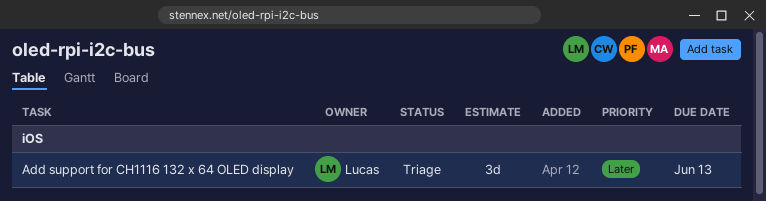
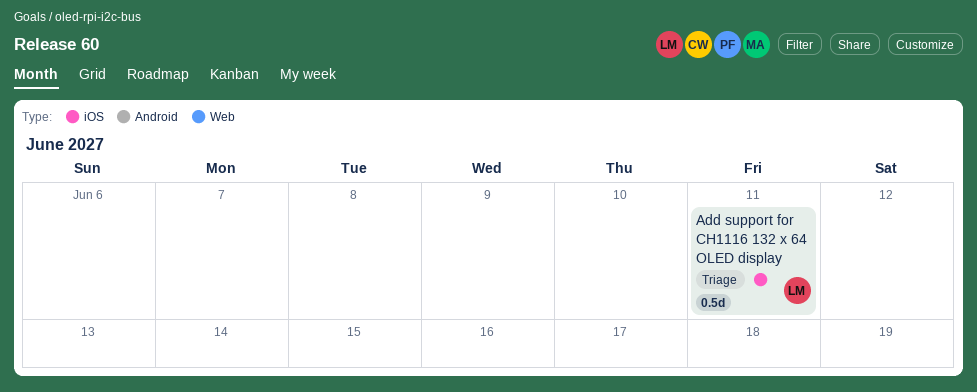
Add support for CH1116 132 x 64 OLED display, estimate: 3d -> 0.5d
Add support for CH1116 132 x 64 OLED display, due: Jun 13 -> Jun 11

